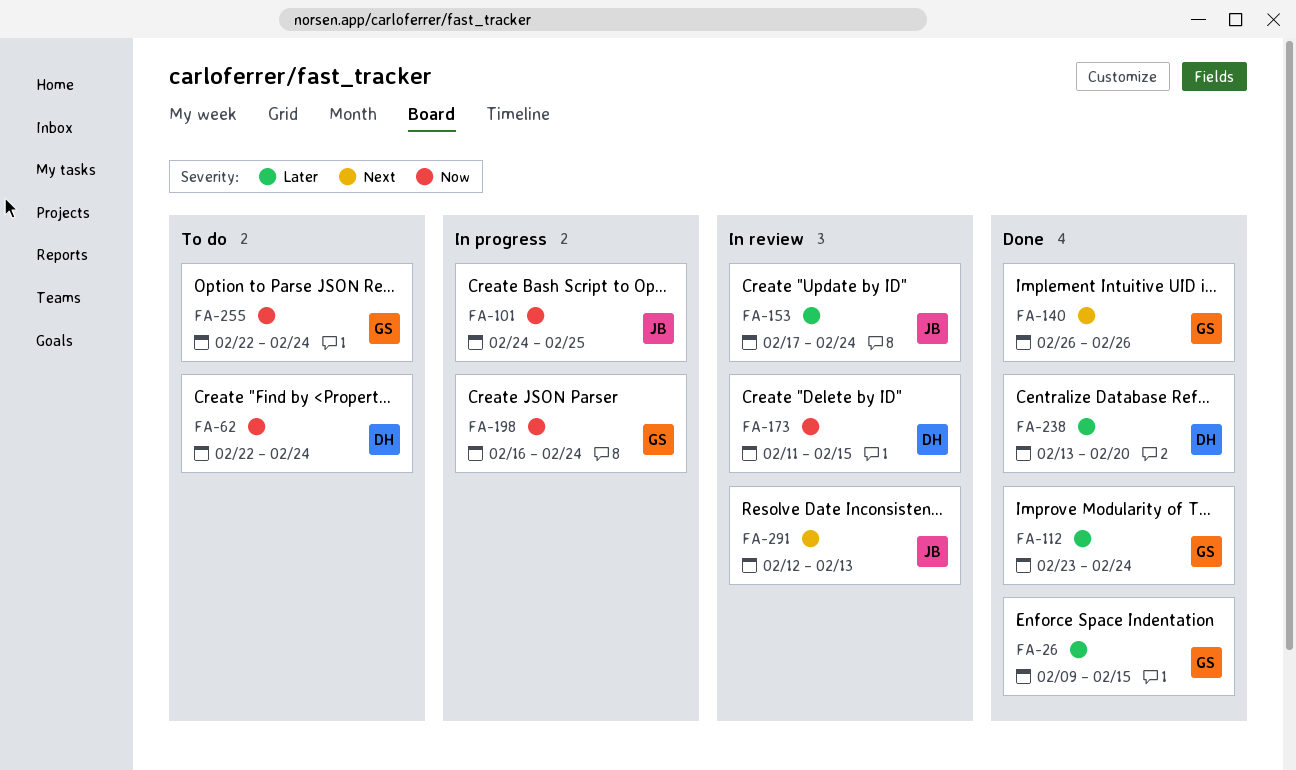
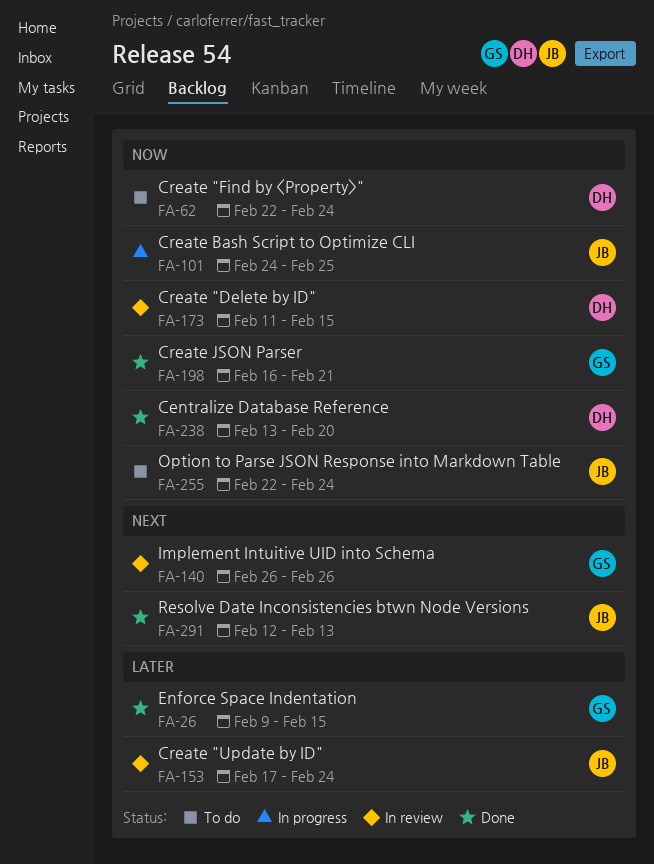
FA-112: present -> none
FA-140, status: Done -> In review
FA-198, status: In progress -> Done
FA-198, due: Feb 24 -> Feb 21
FA-238, priority: Later -> Now
FA-255, owner: GS -> JB
FA-291, status: In review -> Done

